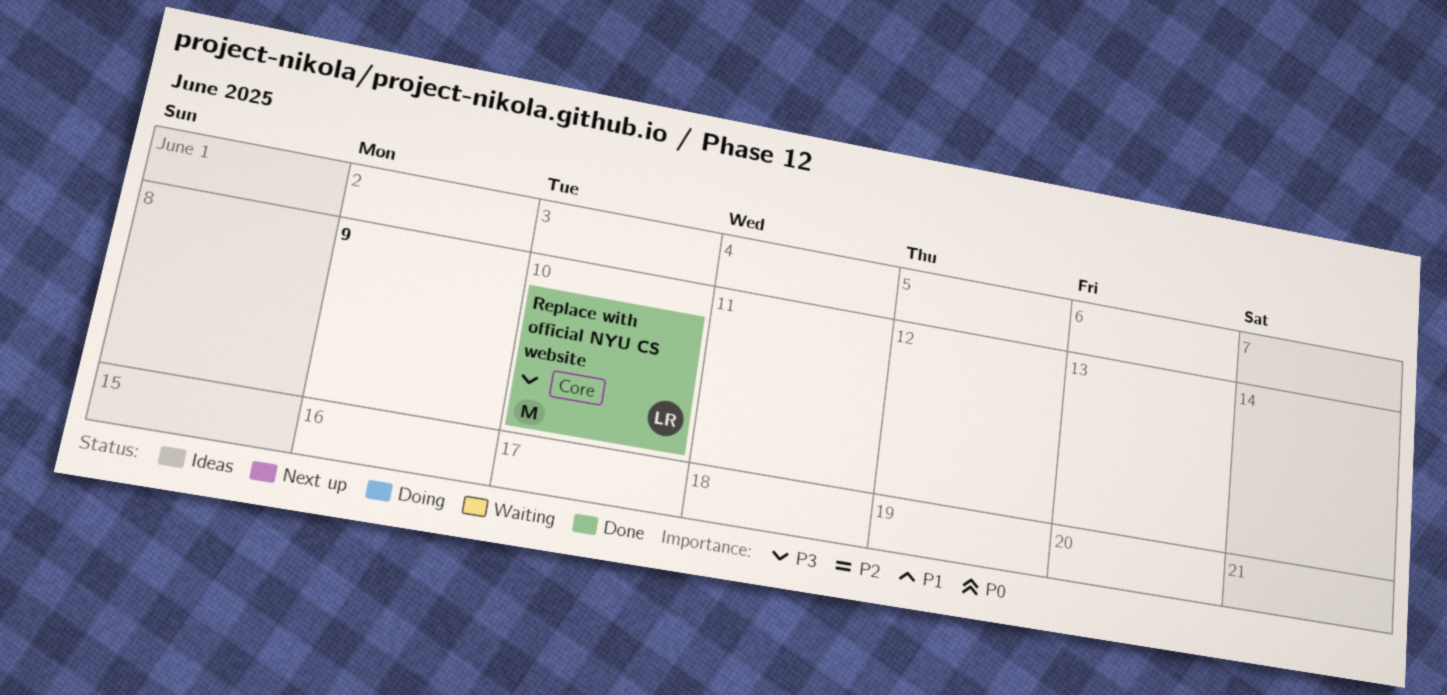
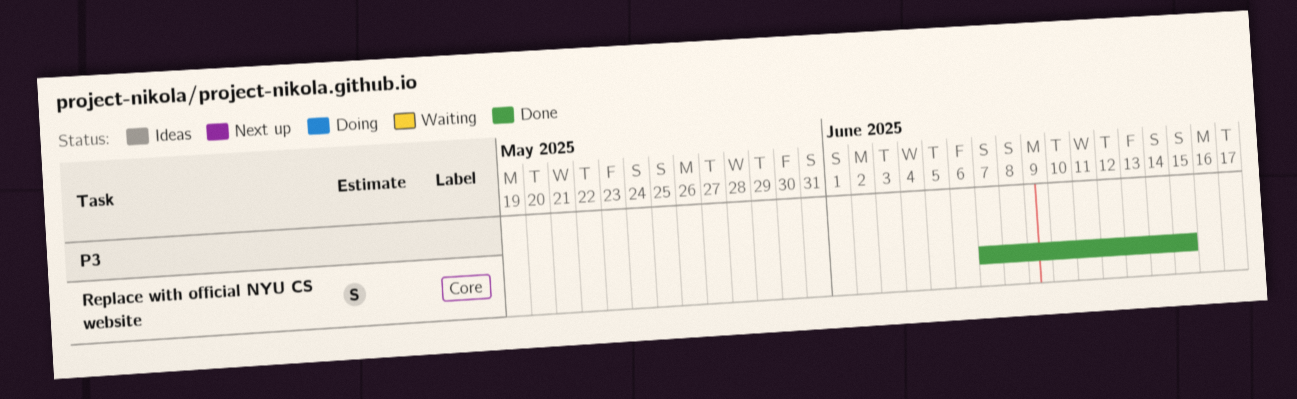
Replace with official NYU CS website, estimate: M -> S
Replace with official NYU CS website, due: Jun 10 -> Jun 15

